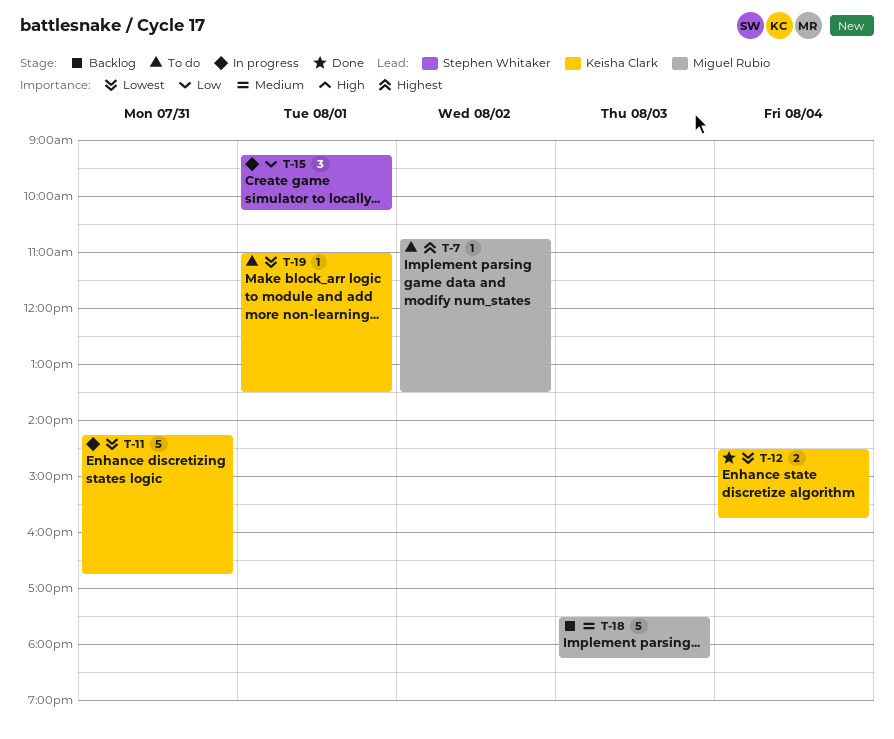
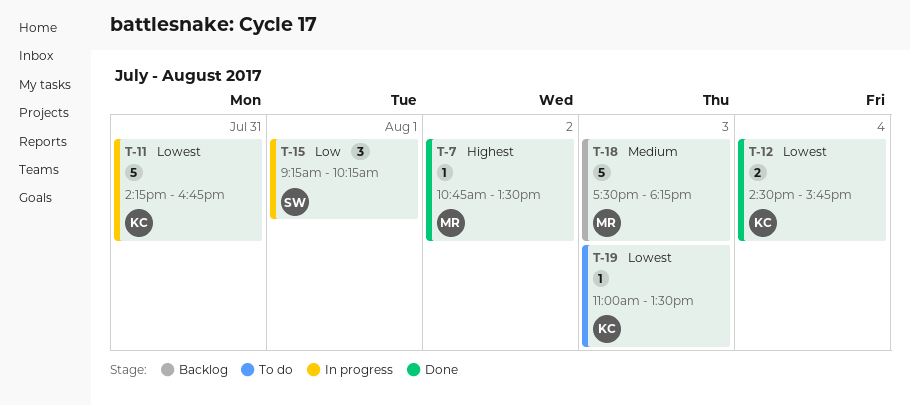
T-7, status: To do -> Done
T-19, day: Aug 1 -> Aug 3

